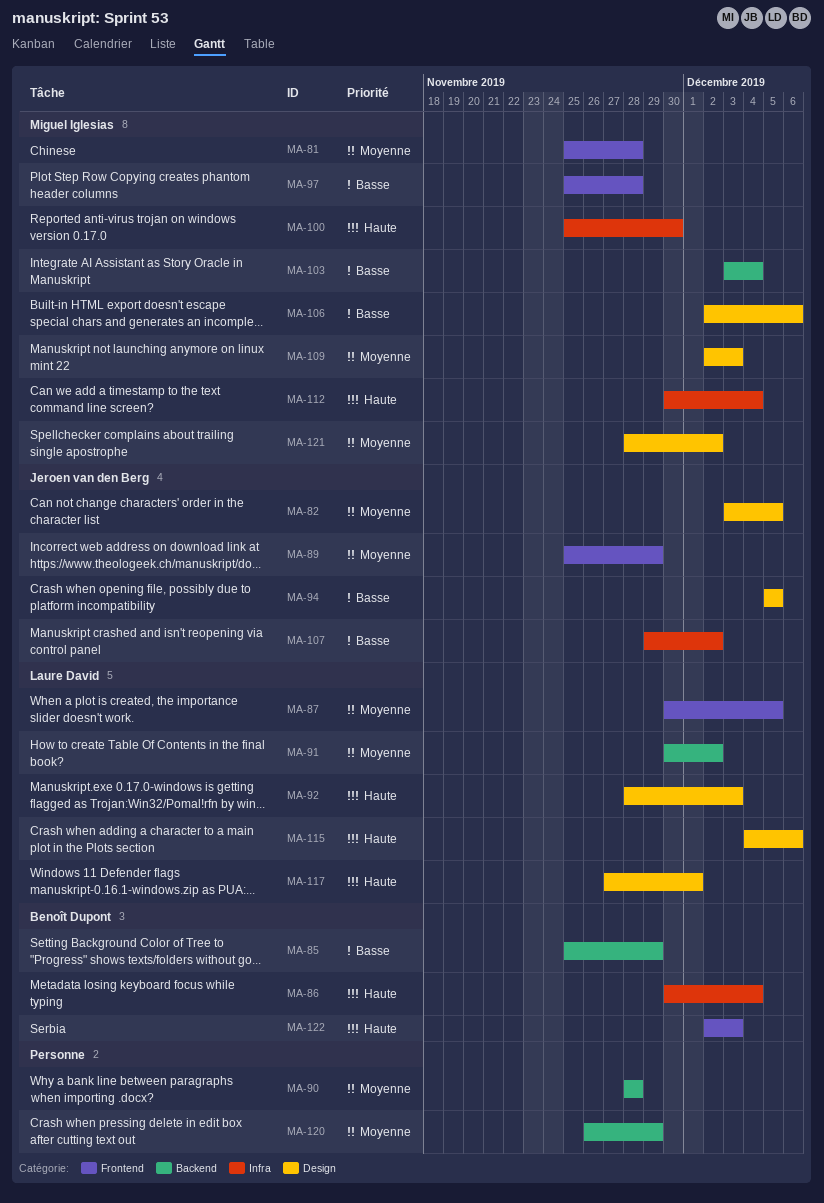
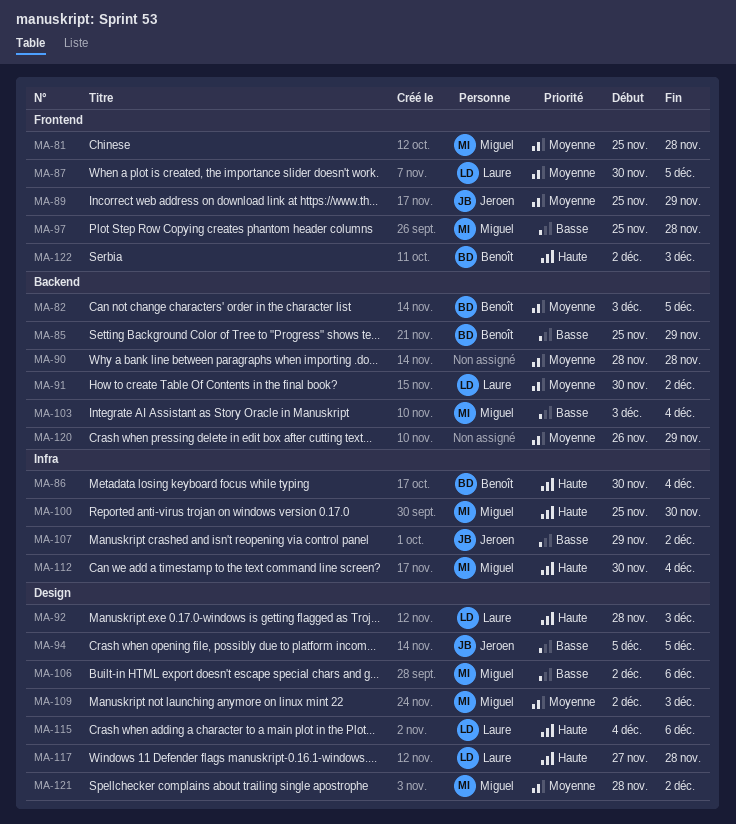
MA-82, owner: Jeroen van den Berg -> Benoît Dupont
MA-82, label: Design -> Backend
MA-117, due: Dec 1 -> Nov 28

